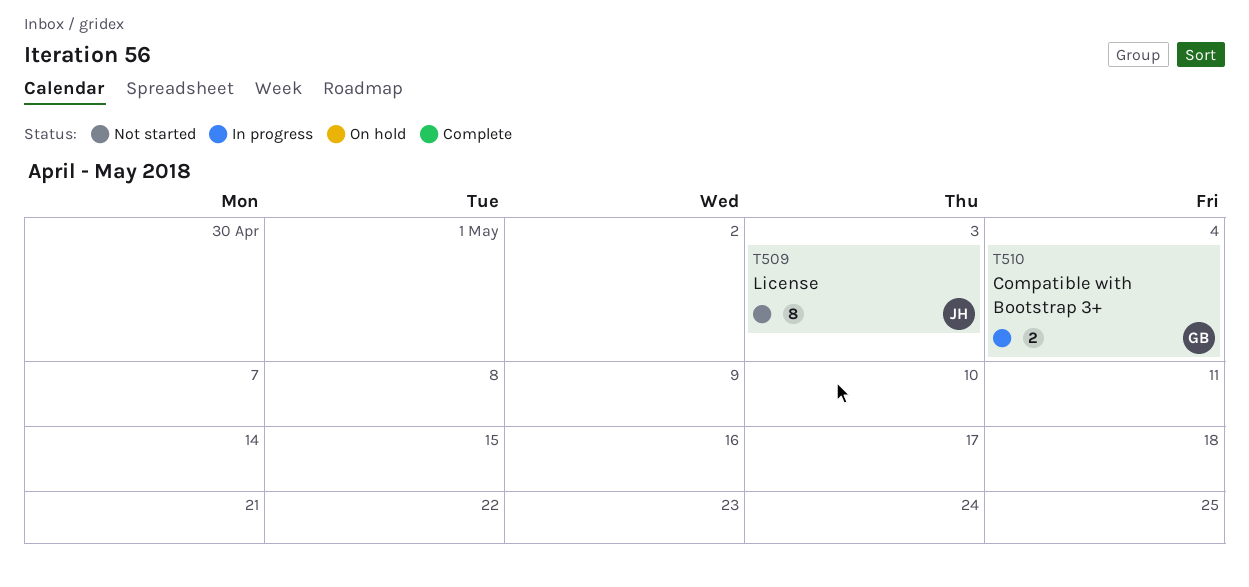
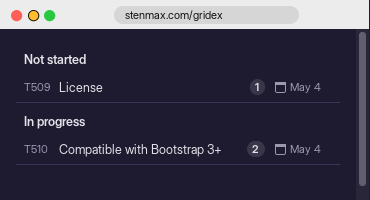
T509, estimate: 8 -> 1
T509, due: May 3 -> May 4

